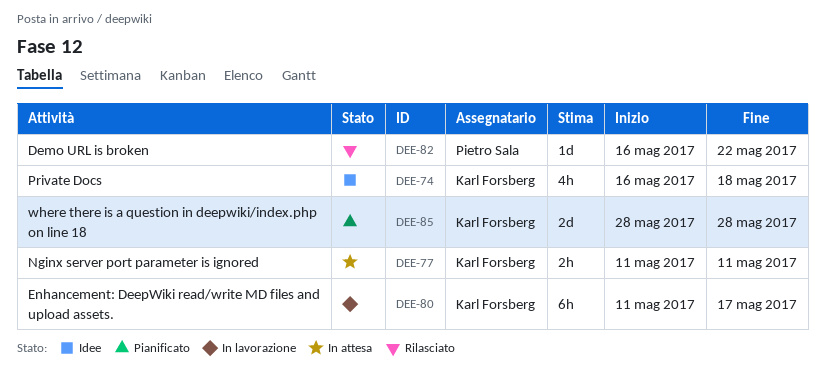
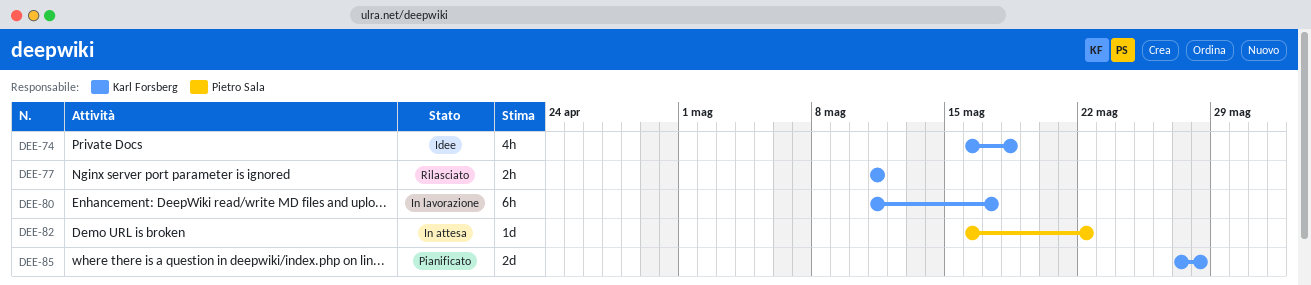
DEE-77, status: In attesa -> Rilasciato
DEE-82, status: Rilasciato -> In attesa
DEE-85, start: May 28 -> May 27

